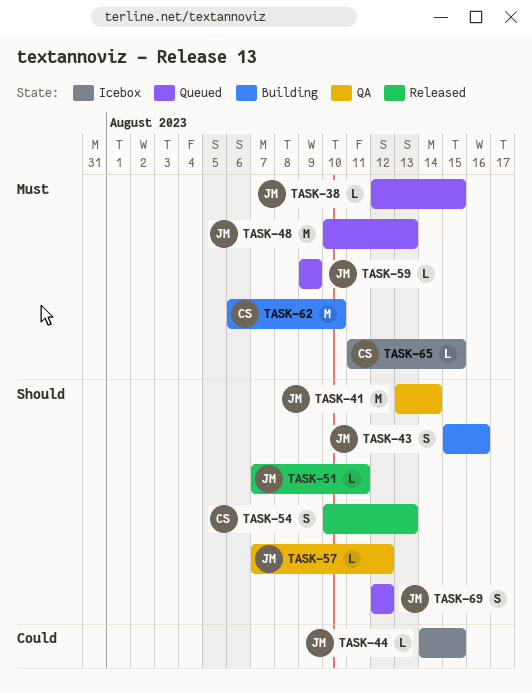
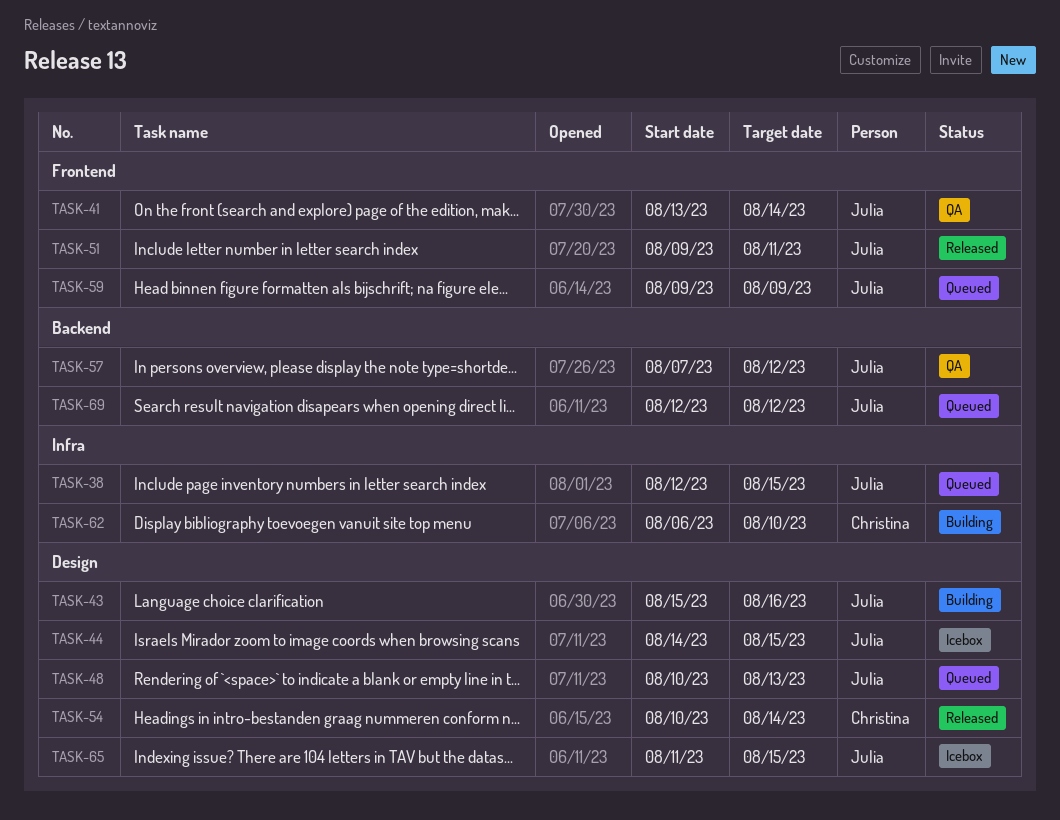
TASK-51, start: Aug 7 -> Aug 9
TASK-54, due: Aug 13 -> Aug 14
TASK-65, owner: Christina -> Julia

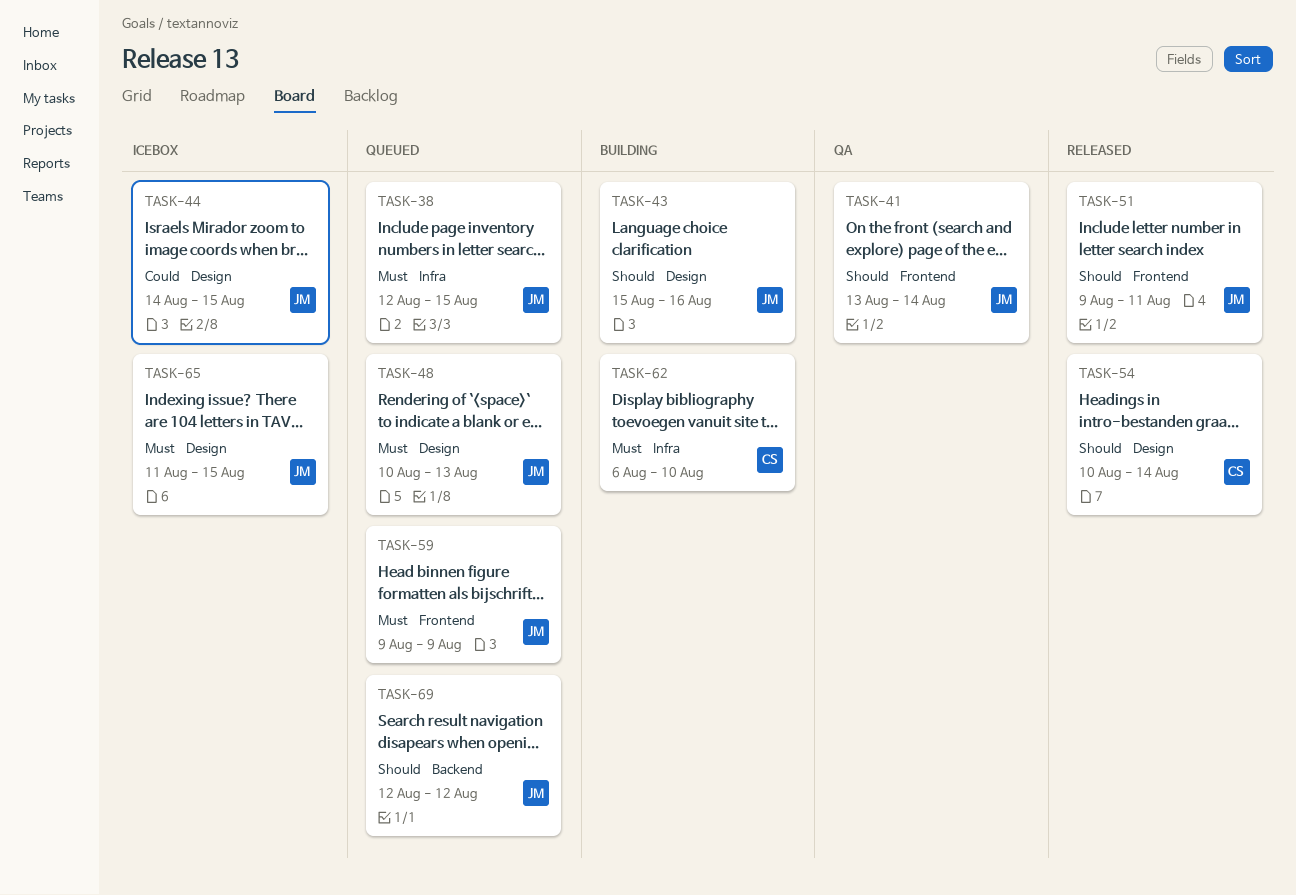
TASK-57: present -> none

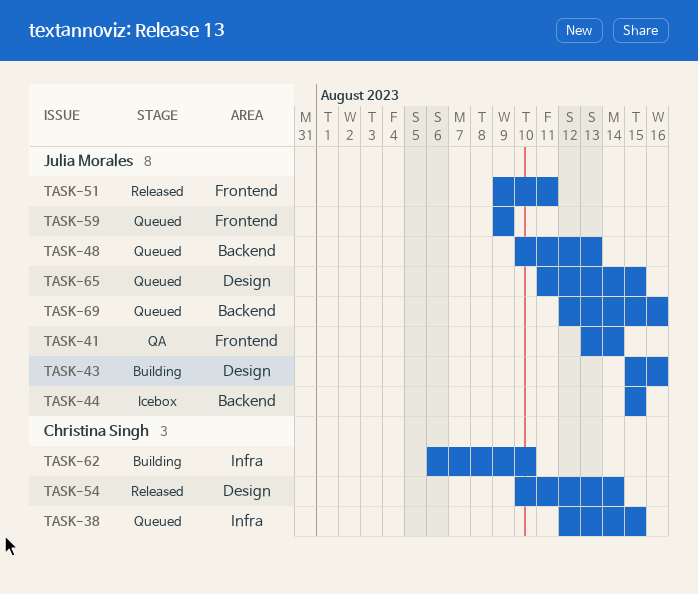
TASK-38, owner: Julia Morales -> Christina Singh
TASK-44, label: Design -> Backend
TASK-44, start: Aug 14 -> Aug 15
TASK-48, label: Design -> Backend
TASK-65, status: Icebox -> Queued
TASK-69, due: Aug 12 -> Aug 16

